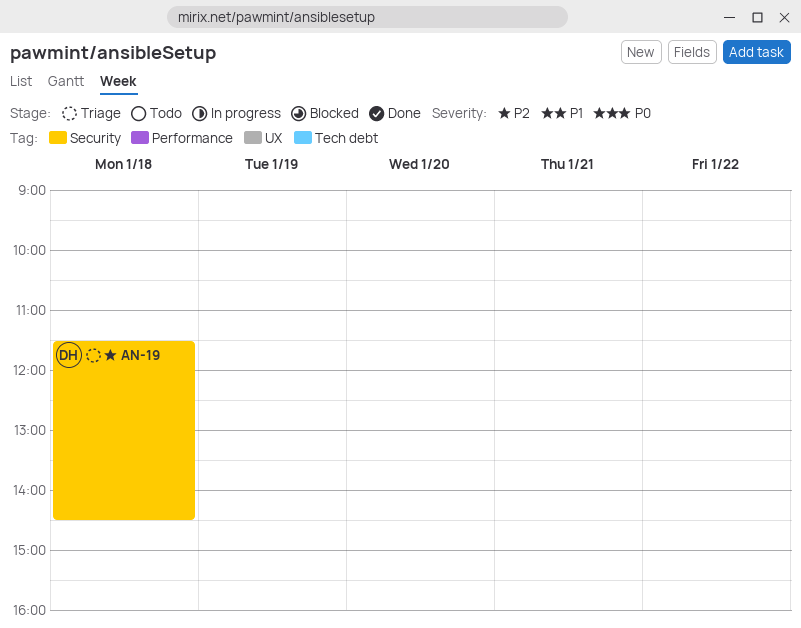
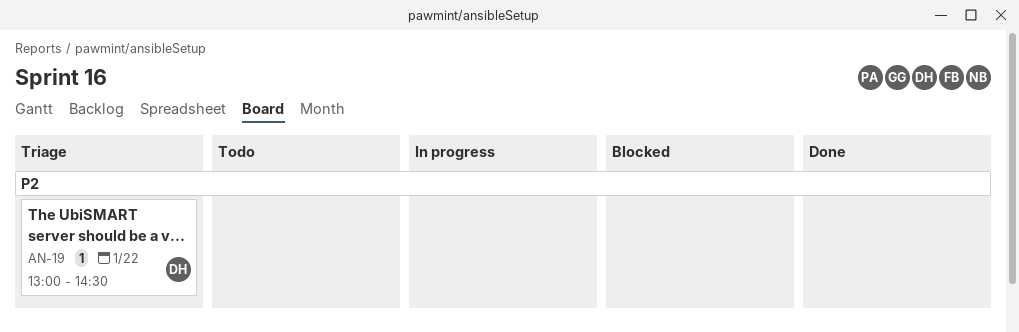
AN-19, day: Jan 18 -> Jan 22
AN-19, begins: 11:30 -> 13:00

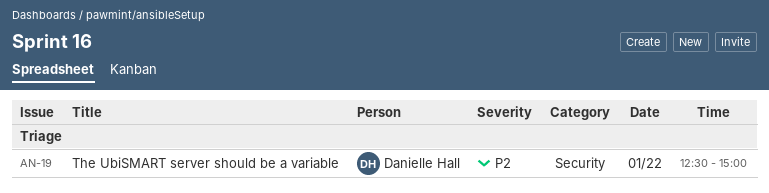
AN-19, begins: 13:00 -> 12:30
AN-19, ends: 14:30 -> 15:00

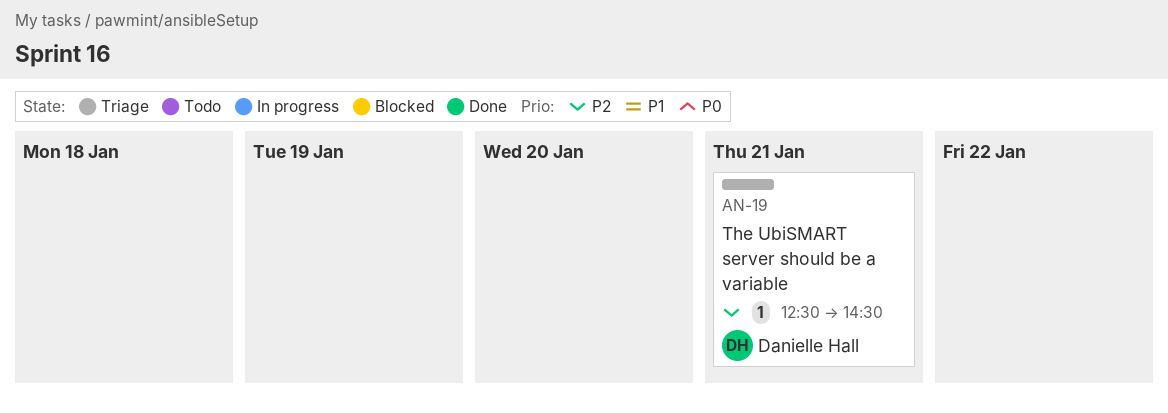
AN-19, day: Jan 22 -> Jan 21
AN-19, ends: 15:00 -> 14:30

